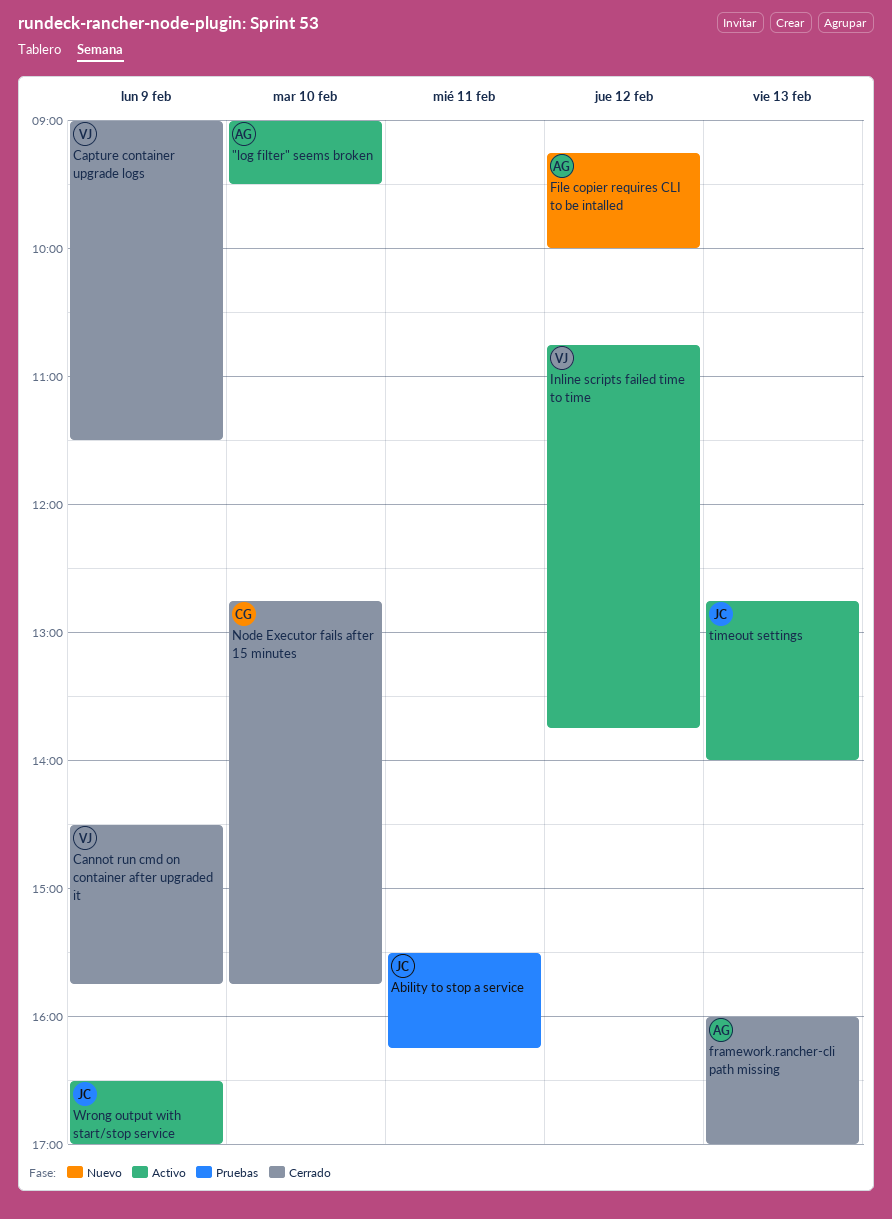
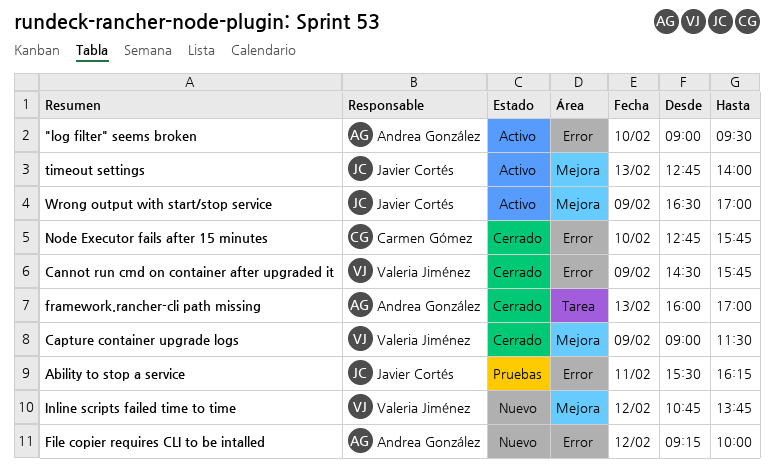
Inline scripts failed time to time, status: Activo -> Nuevo

